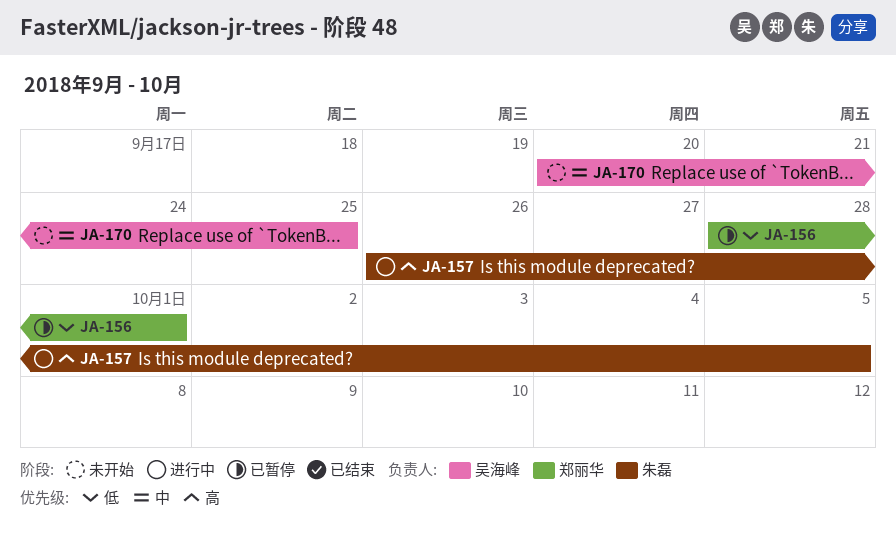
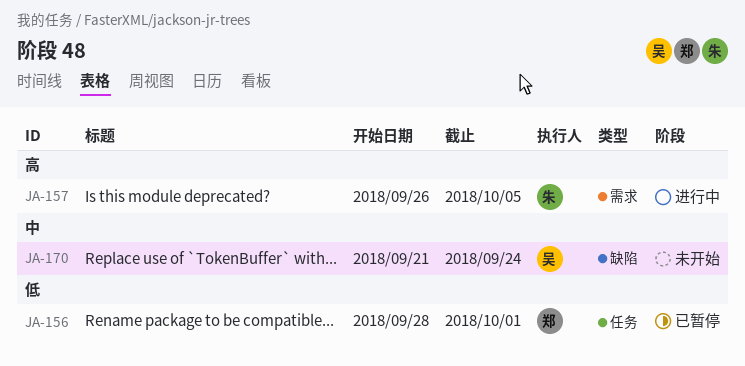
JA-170, start: Sep 20 -> Sep 21
JA-170, due: Sep 25 -> Sep 24

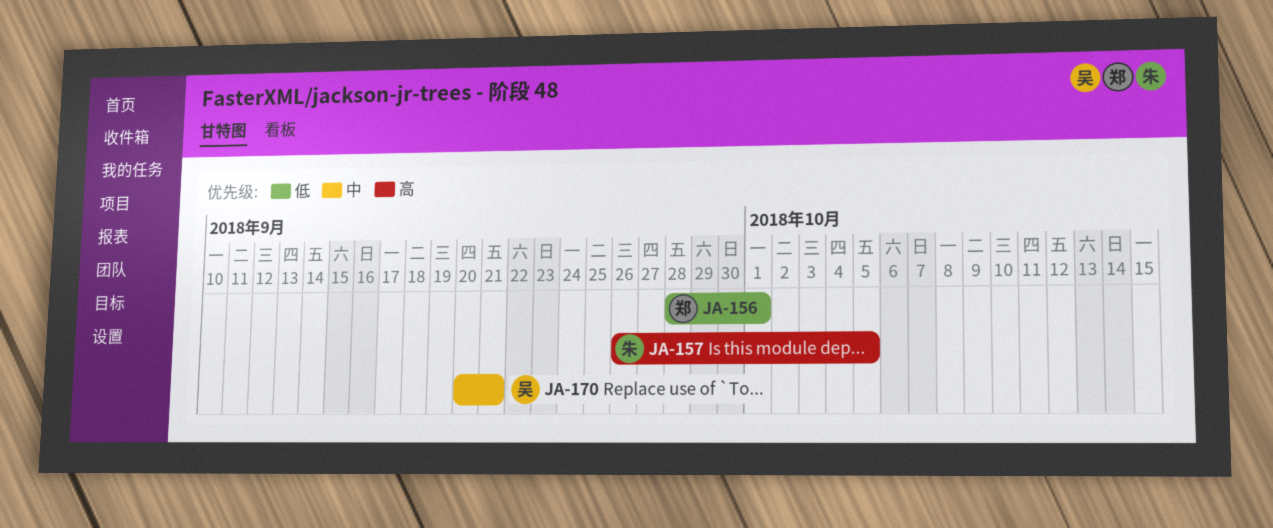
JA-170, start: Sep 21 -> Sep 20
JA-170, due: Sep 24 -> Sep 21

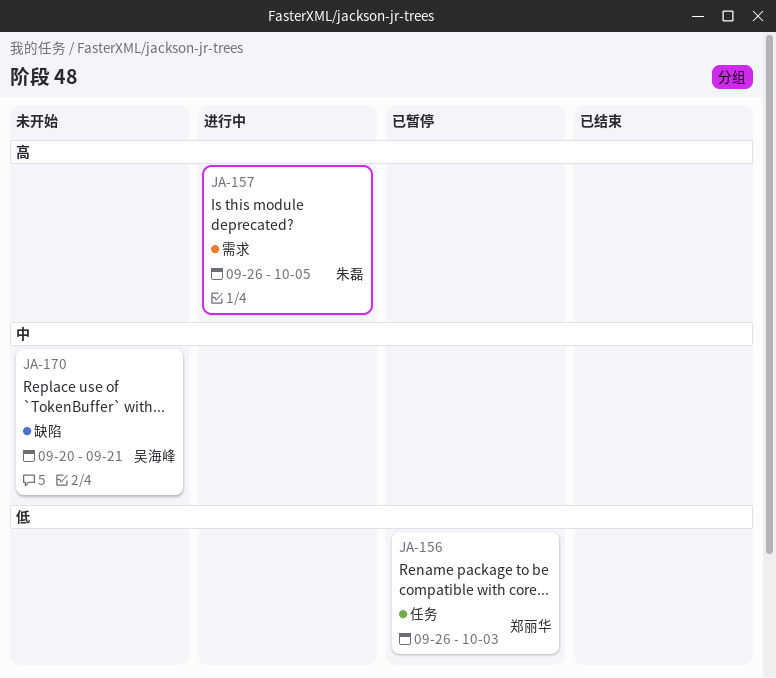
JA-156, start: Sep 28 -> Sep 26
JA-156, due: Oct 1 -> Oct 3

